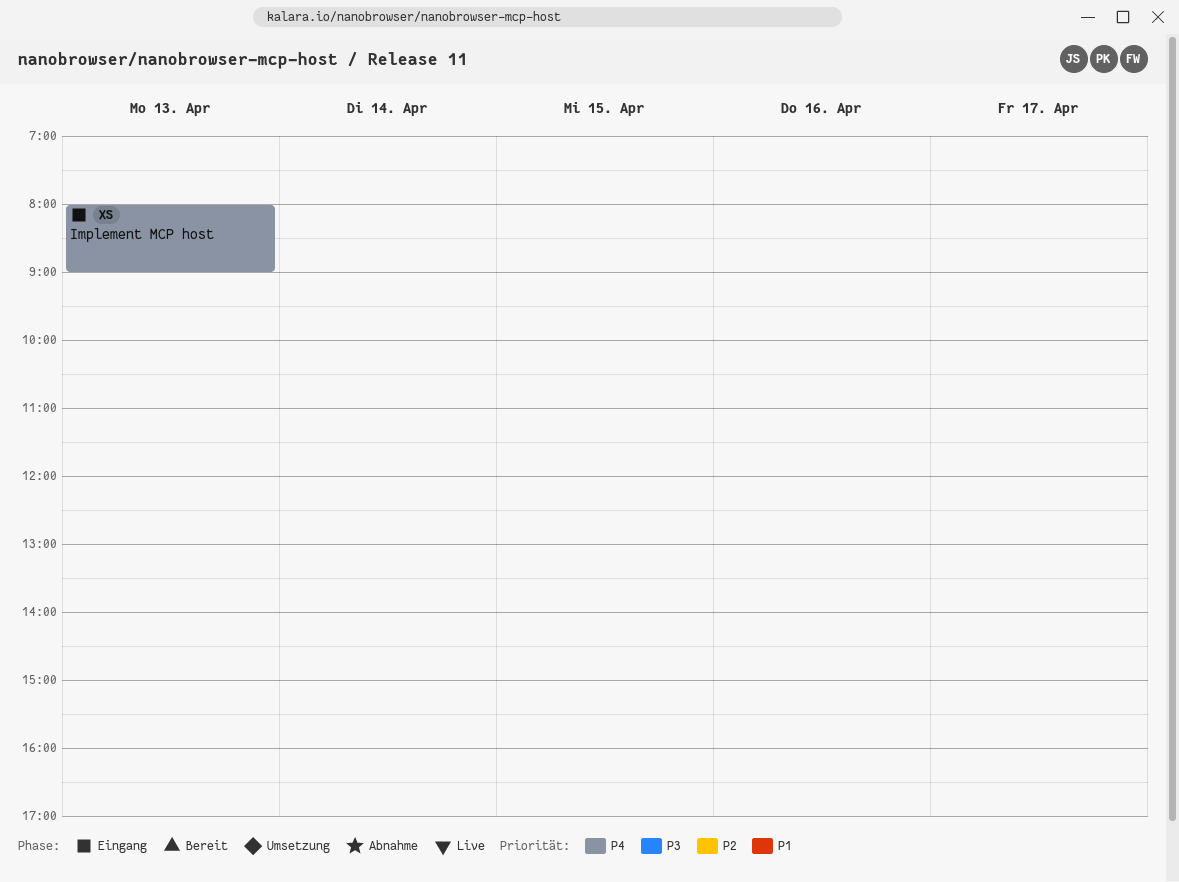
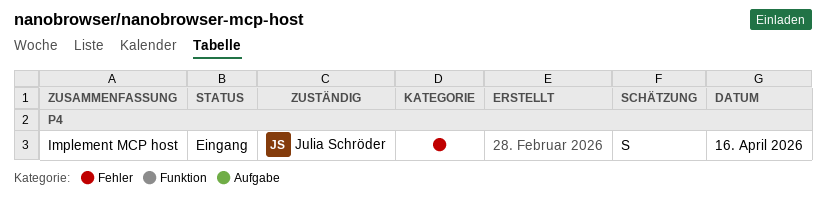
Implement MCP host, estimate: XS -> S
Implement MCP host, day: Apr 13 -> Apr 16

